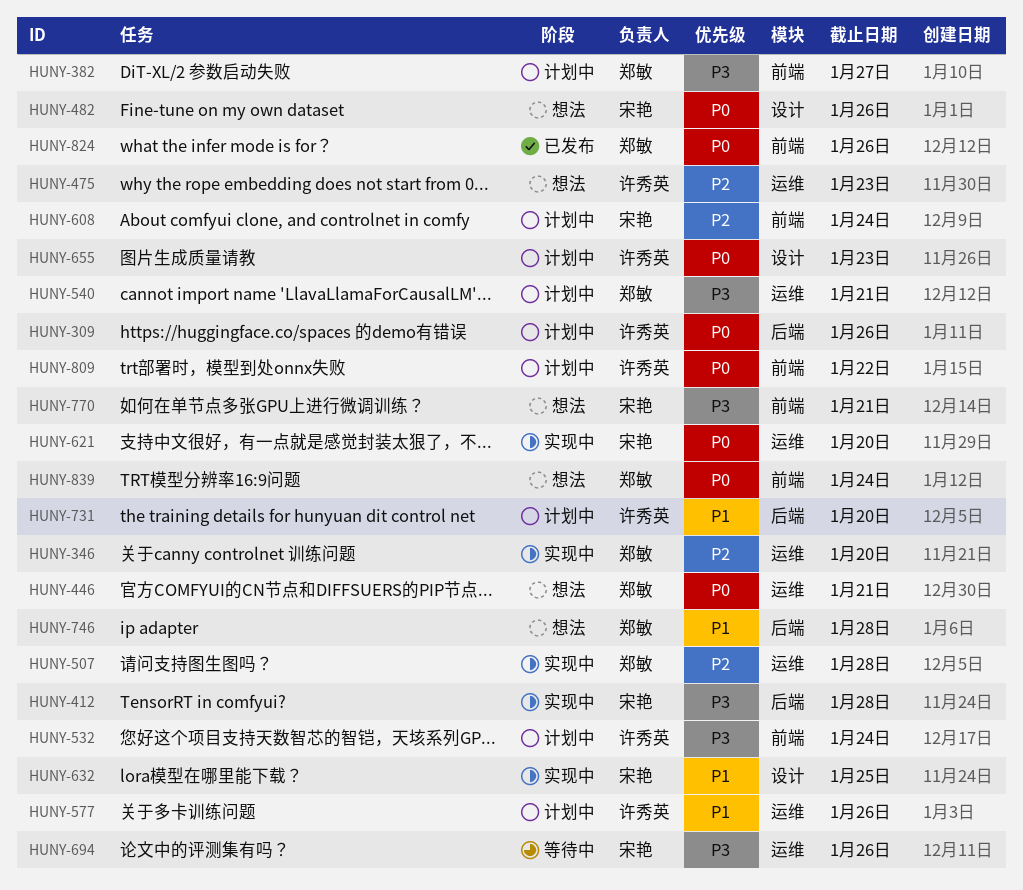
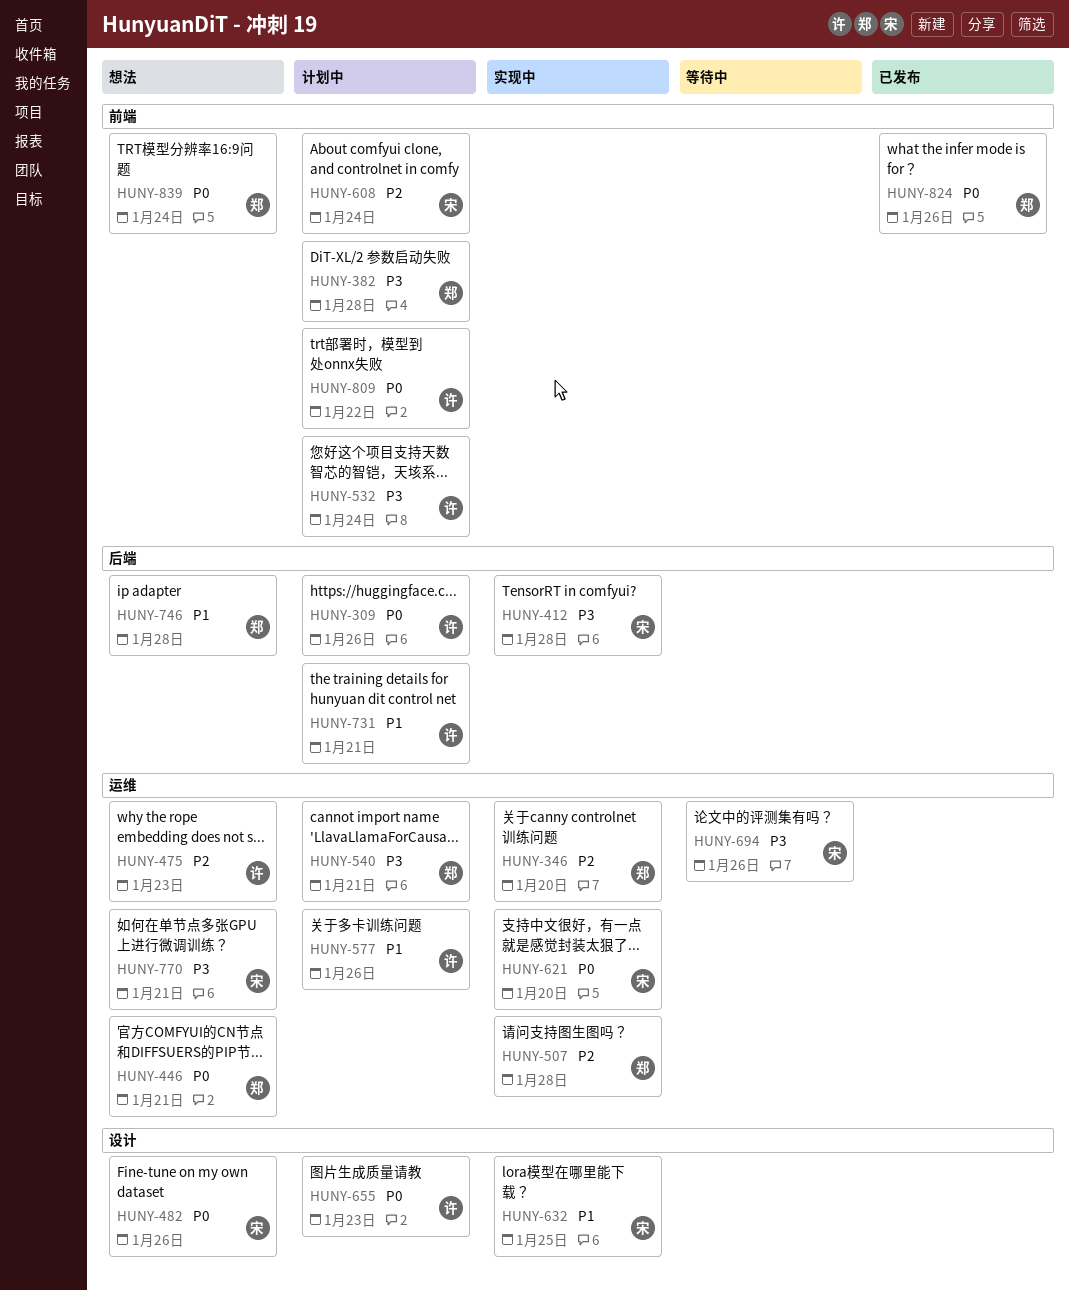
HUNY-382, due: Jan 27 -> Jan 28
HUNY-731, due: Jan 20 -> Jan 21
HUNY-770, label: 前端 -> 运维

